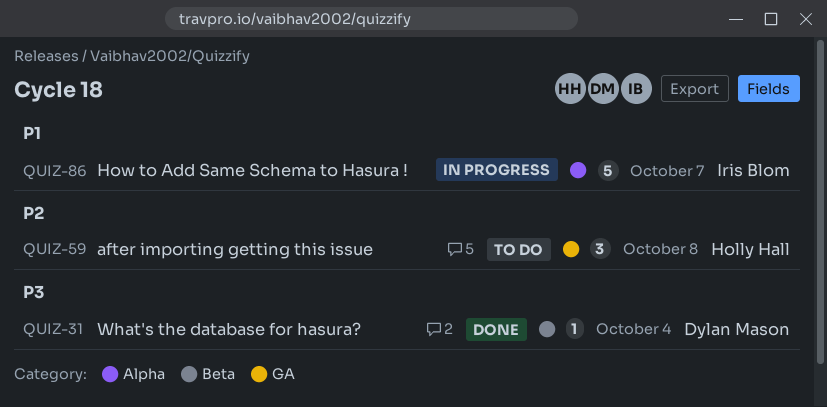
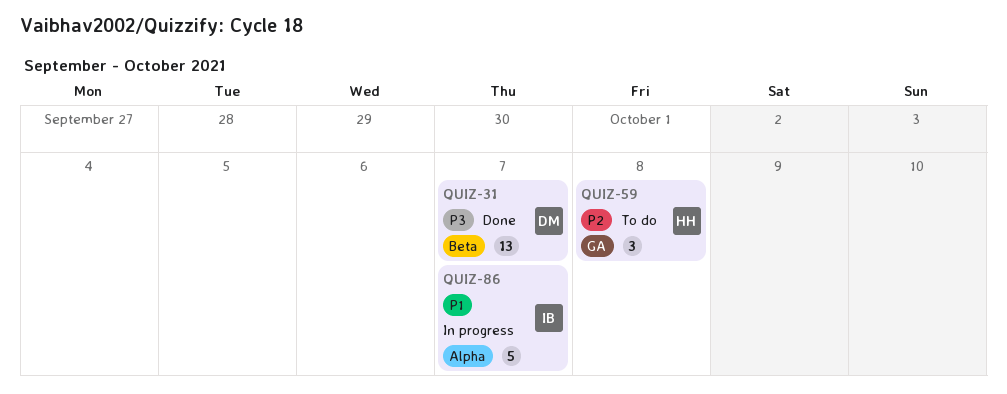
QUIZ-31, estimate: 1 -> 13
QUIZ-31, due: Oct 4 -> Oct 7

